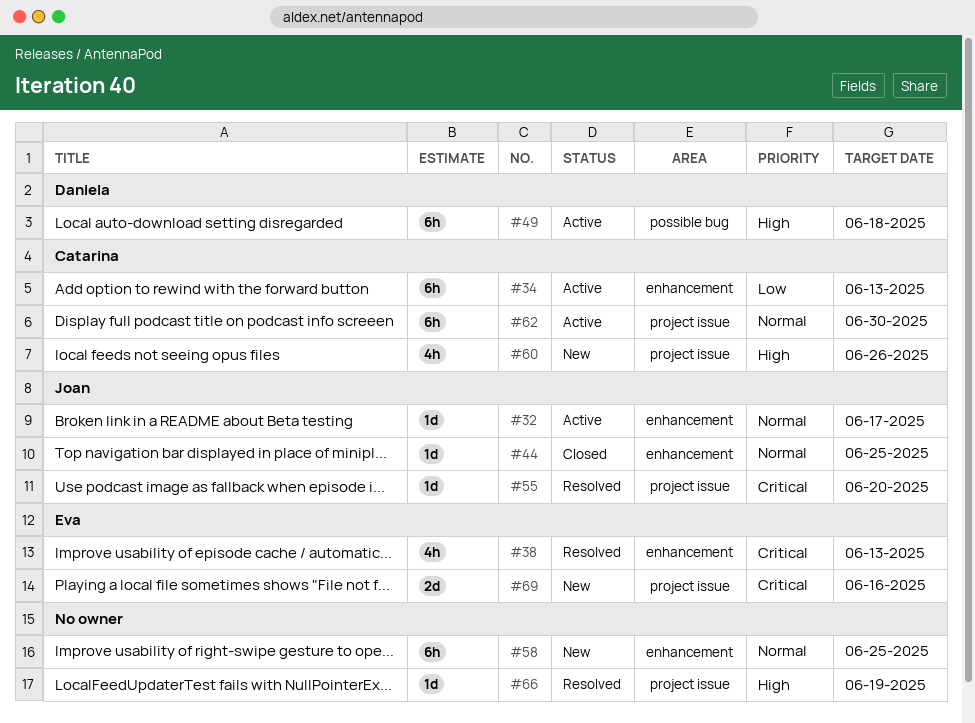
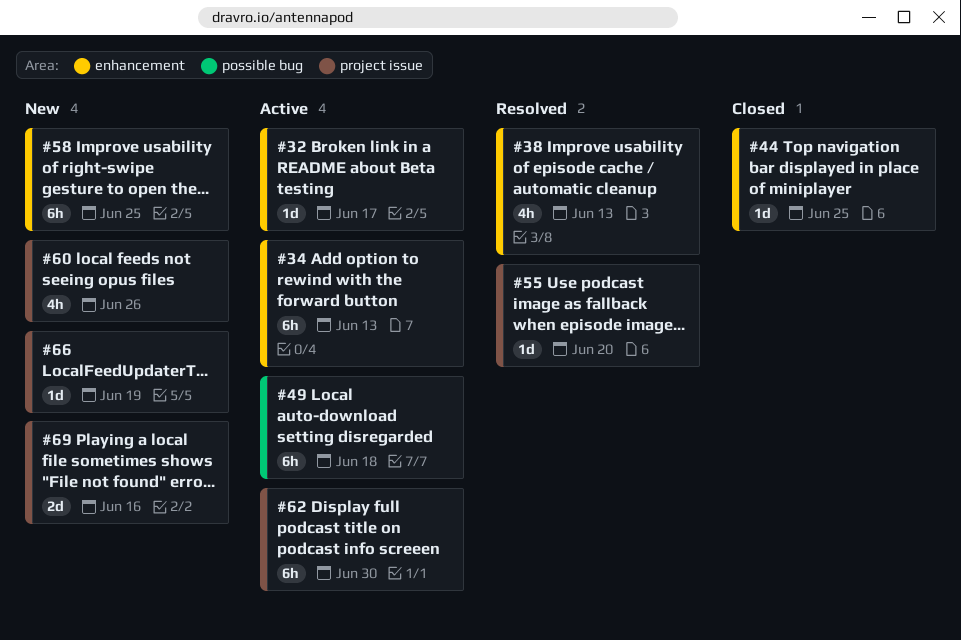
#66, status: Resolved -> New

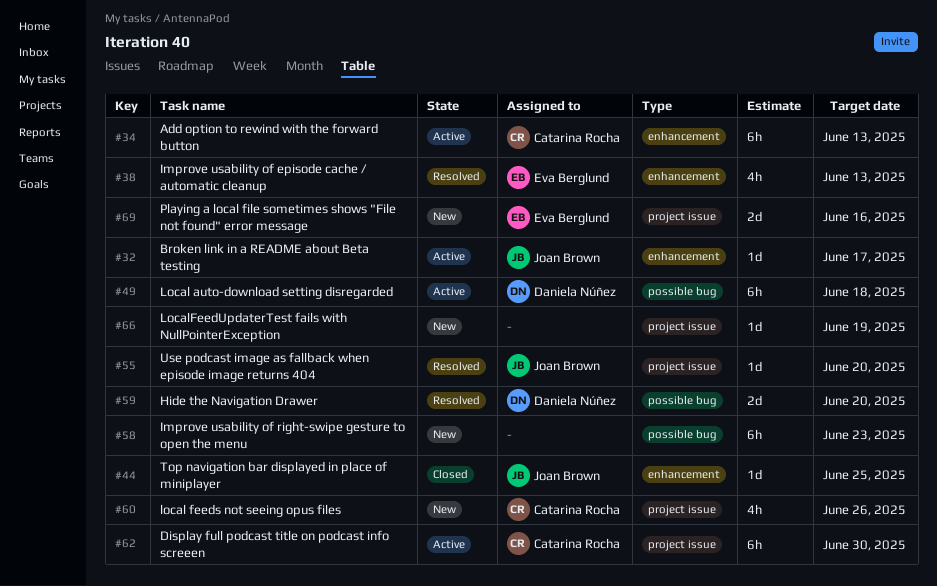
#58, label: enhancement -> possible bug
#58, due: Jun 25 -> Jun 23
#59: none -> present

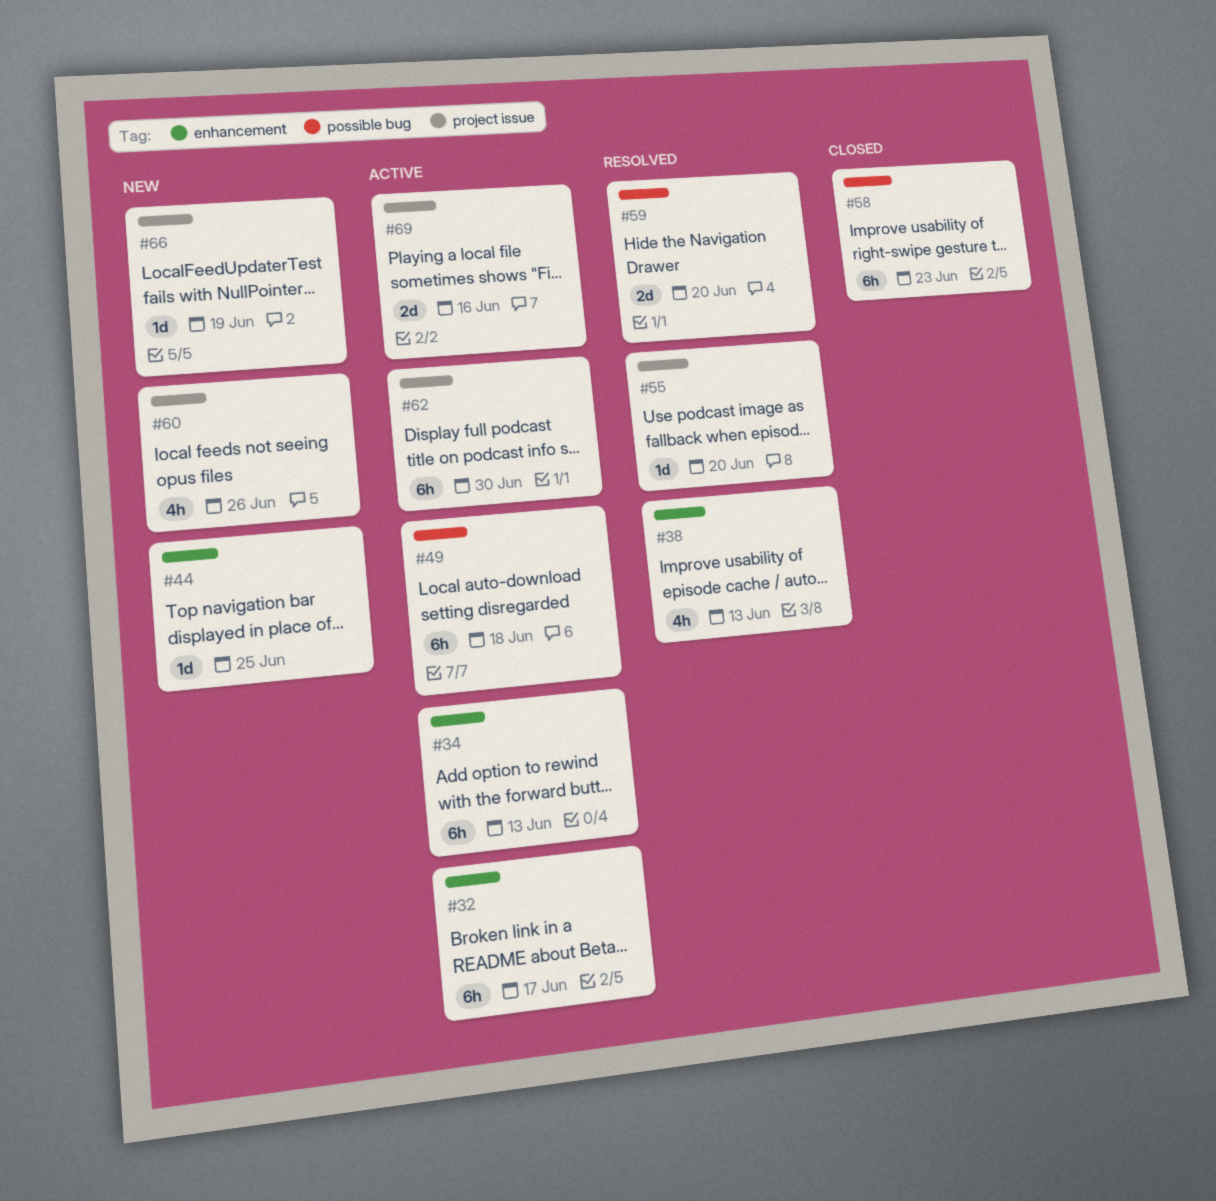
#32, estimate: 1d -> 6h
#44, status: Closed -> New
#58, status: New -> Closed
#69, status: New -> Active

